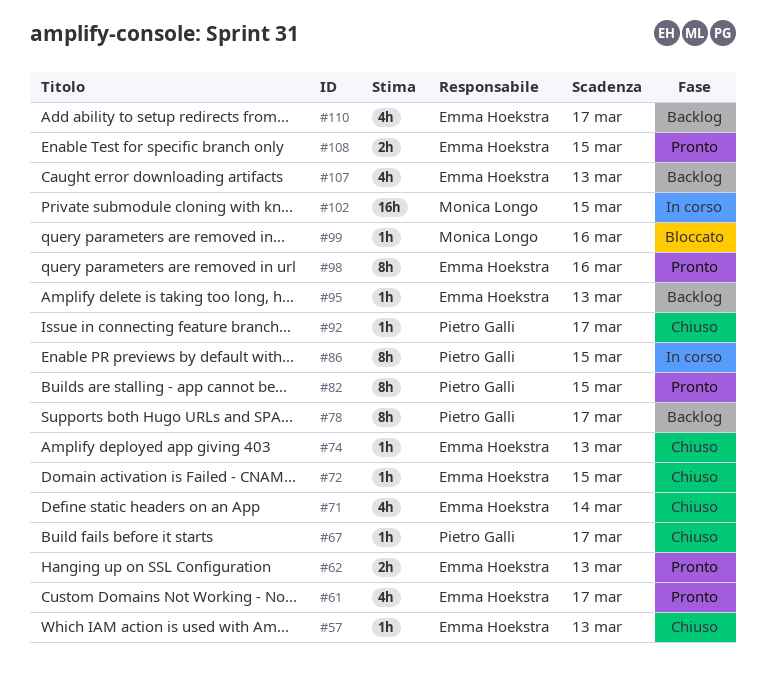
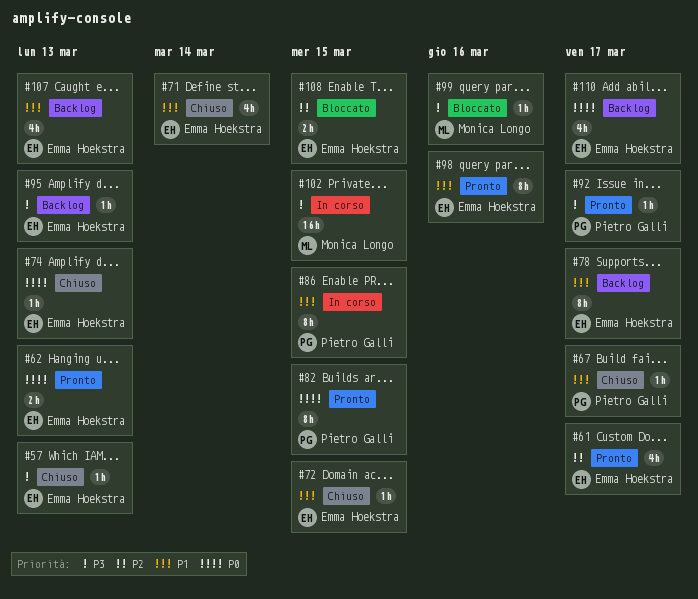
#78, owner: Pietro Galli -> Emma Hoekstra
#92, status: Chiuso -> Pronto
#108, status: Pronto -> Bloccato

